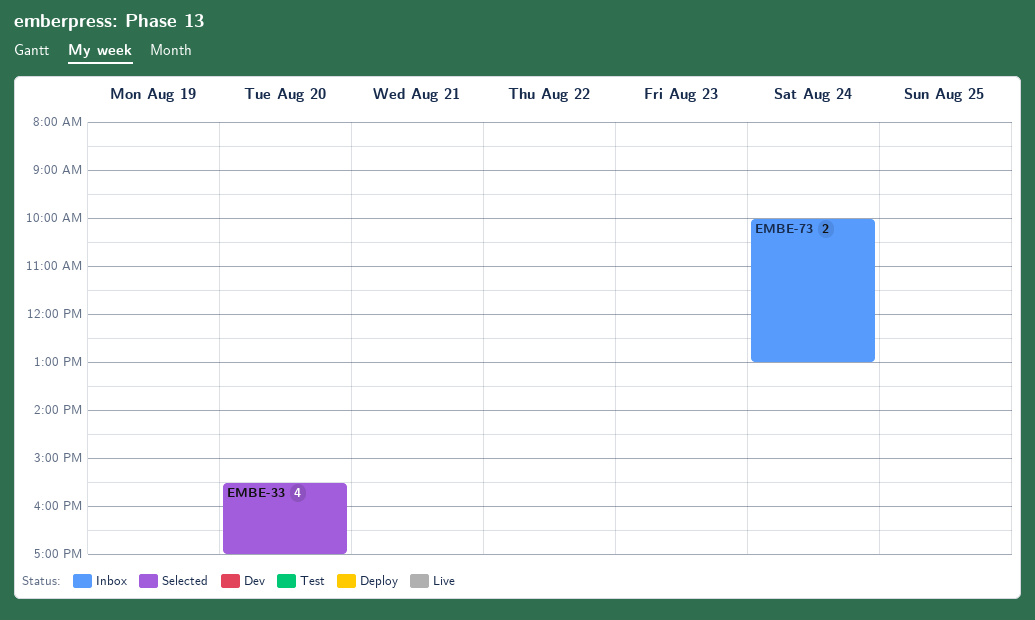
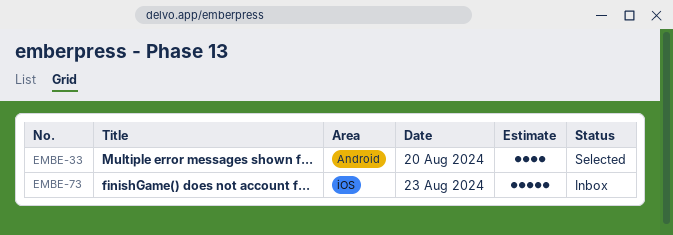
EMBE-73, estimate: 2 -> 5
EMBE-73, day: Aug 24 -> Aug 23

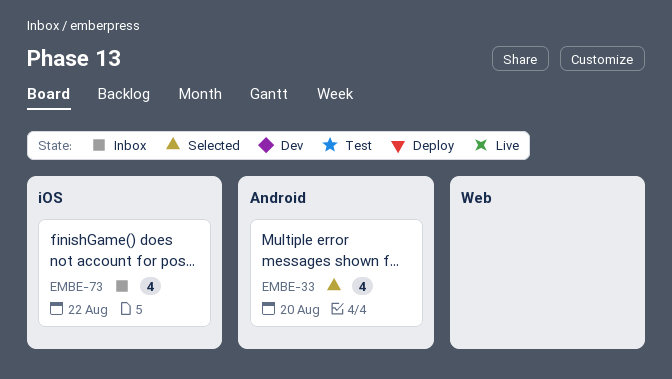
EMBE-73, estimate: 5 -> 4
EMBE-73, day: Aug 23 -> Aug 22

